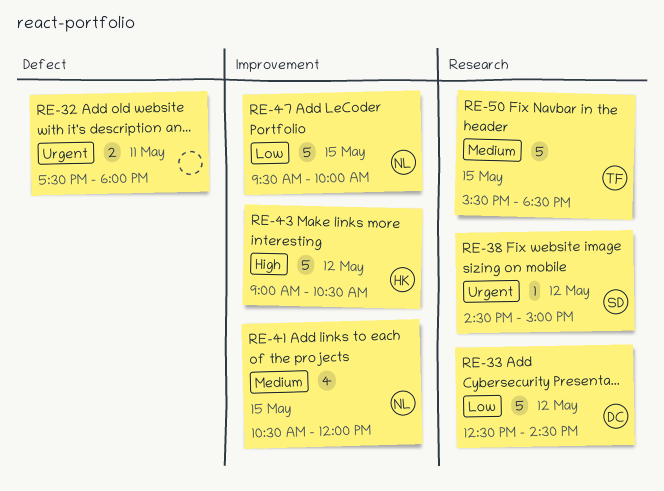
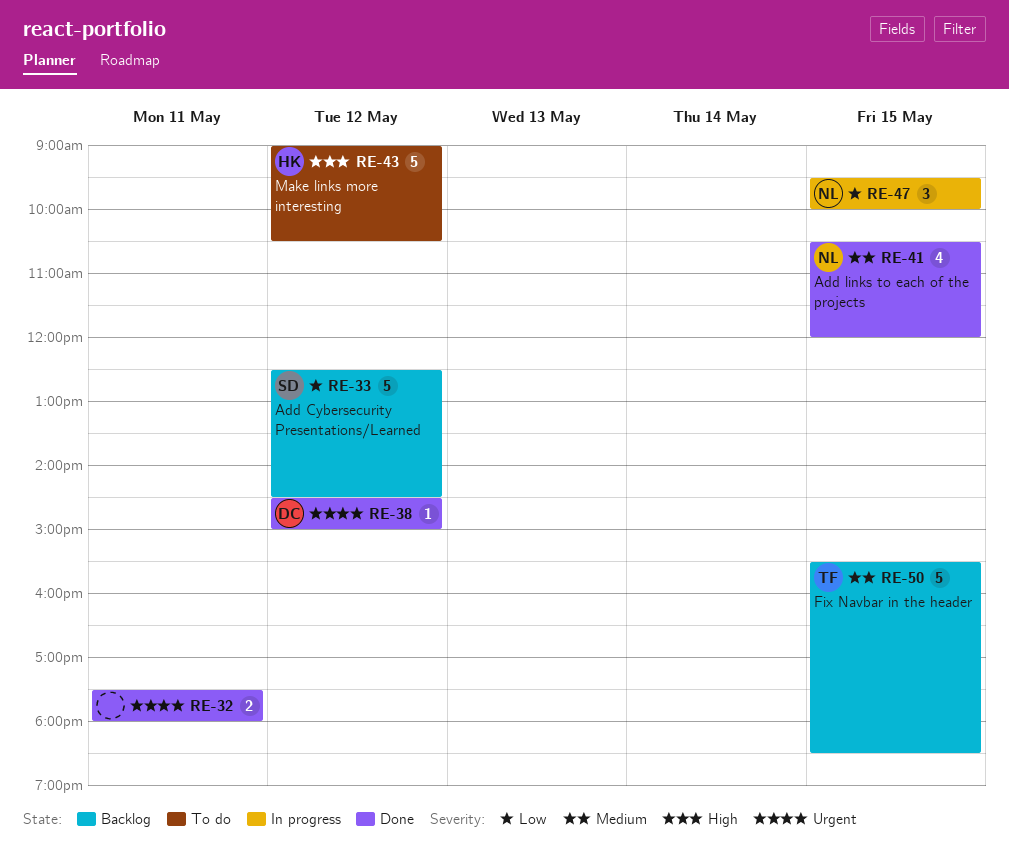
RE-33, owner: DC -> SD
RE-38, owner: SD -> DC
RE-47, estimate: 5 -> 3

